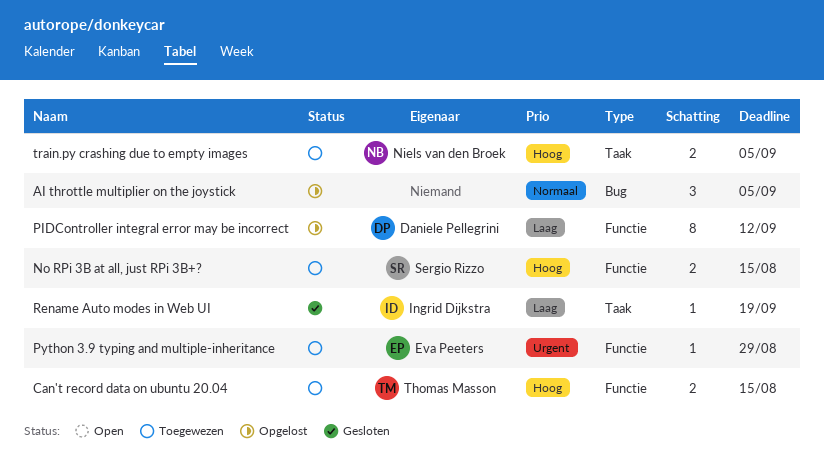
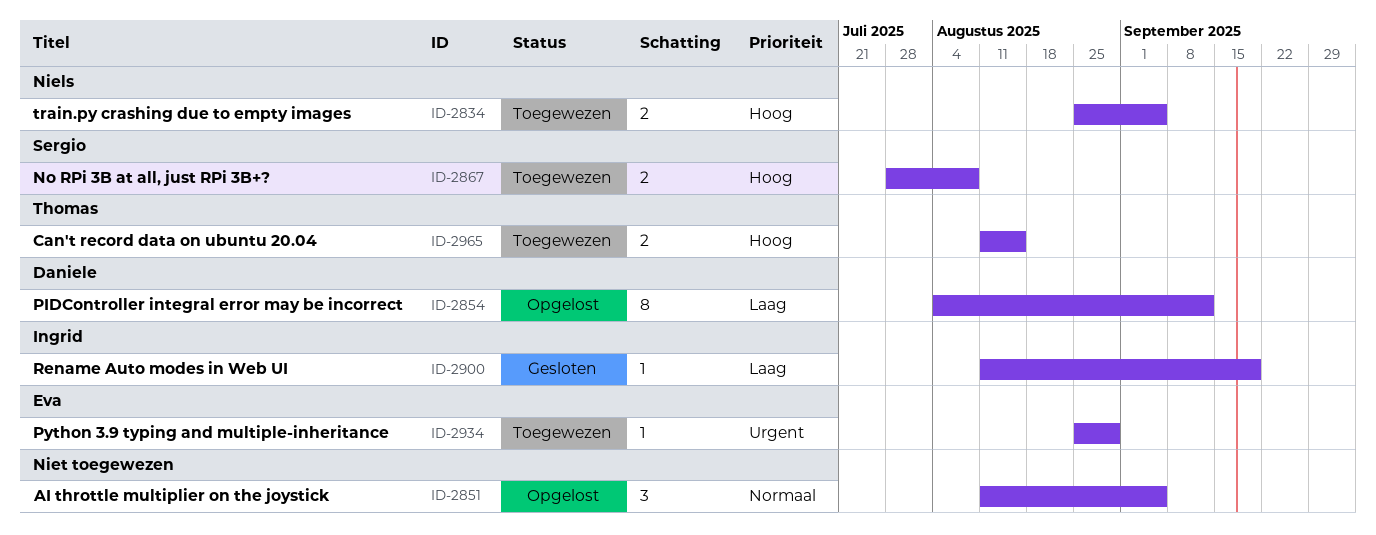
No RPi 3B at all, just RPi 3B+?, due: Aug 15 -> Aug 8

